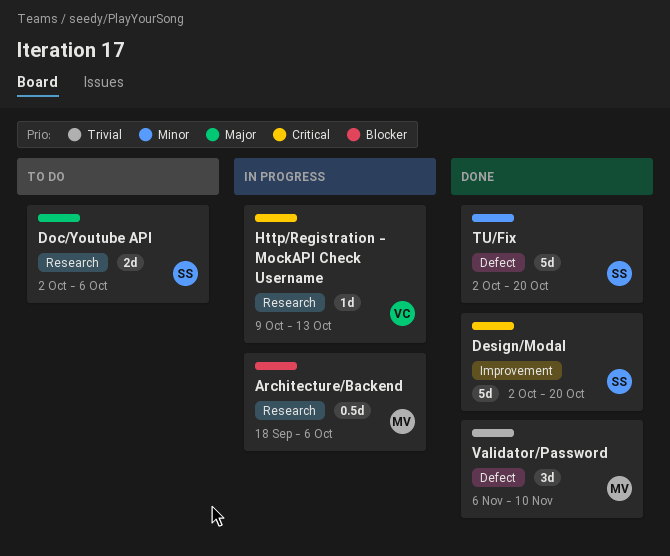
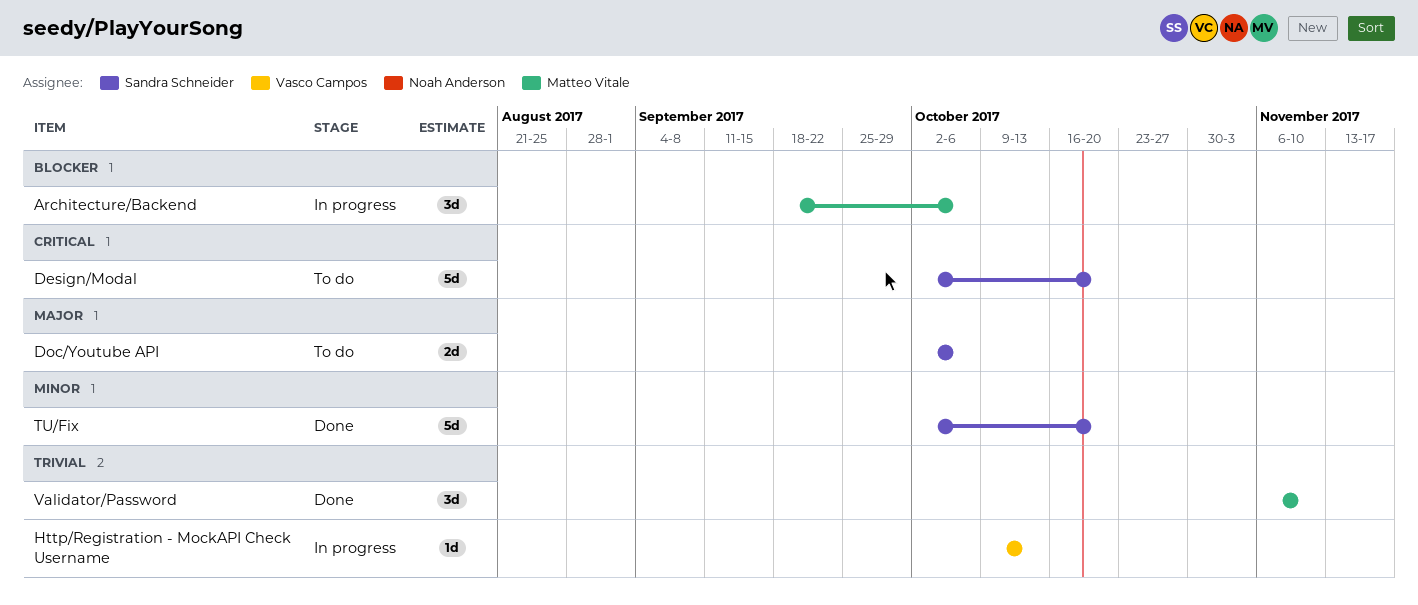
Architecture/Backend, estimate: 0.5d -> 3d
Design/Modal, status: Done -> To do
Http/Registration - MockAPI Check Username, priority: Critical -> Trivial

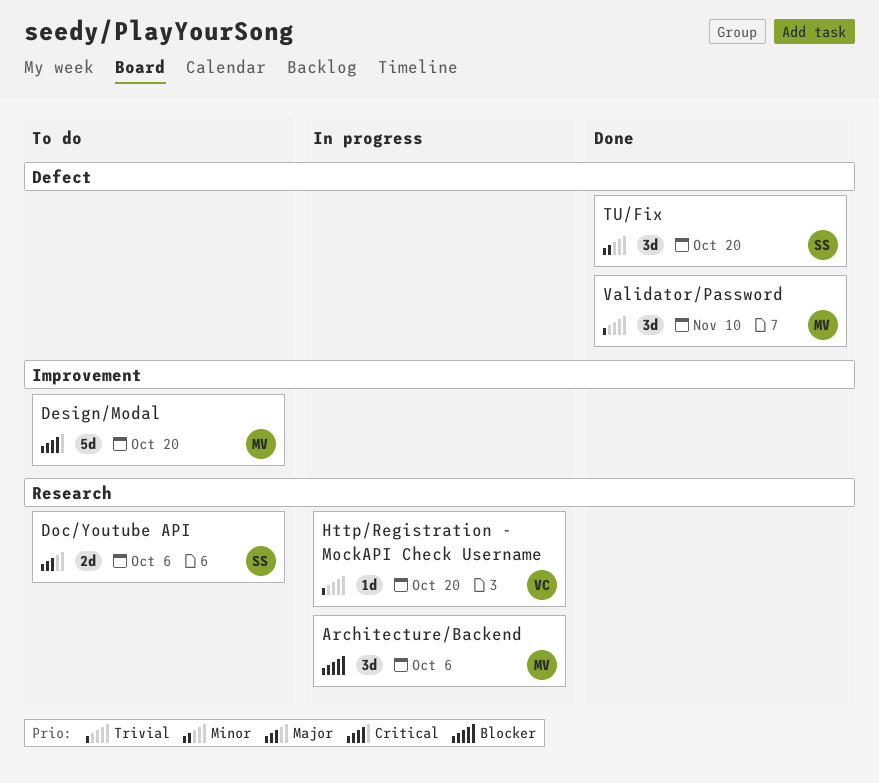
Design/Modal, owner: Sandra Schneider -> Matteo Vitale
Http/Registration - MockAPI Check Username, due: Oct 13 -> Oct 20
TU/Fix, estimate: 5d -> 3d

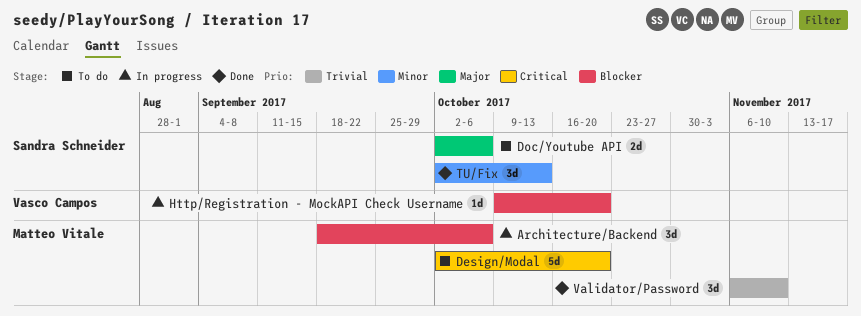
Http/Registration - MockAPI Check Username, priority: Trivial -> Blocker
TU/Fix, due: Oct 20 -> Oct 13

